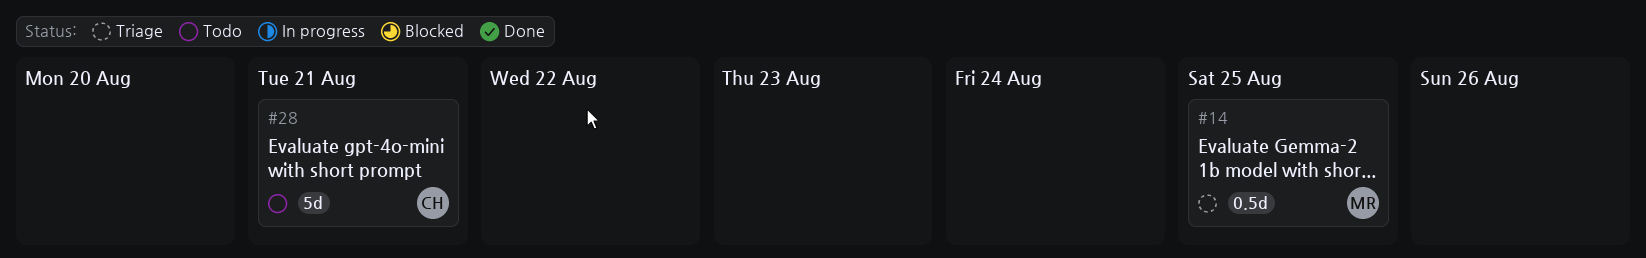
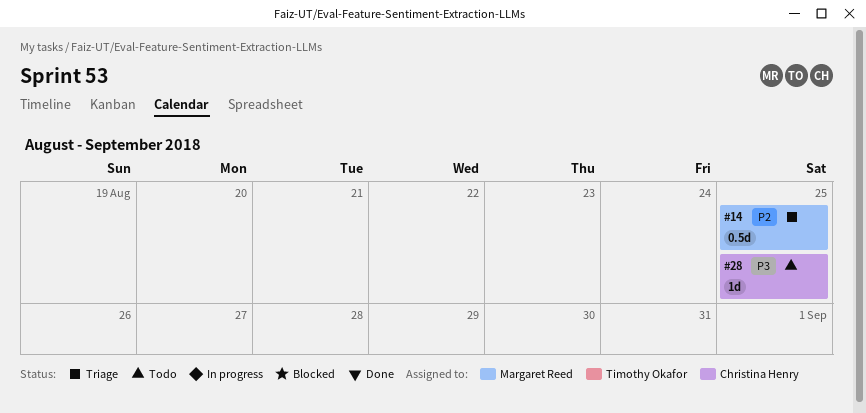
#28, estimate: 5d -> 1d
#28, due: Aug 21 -> Aug 25

